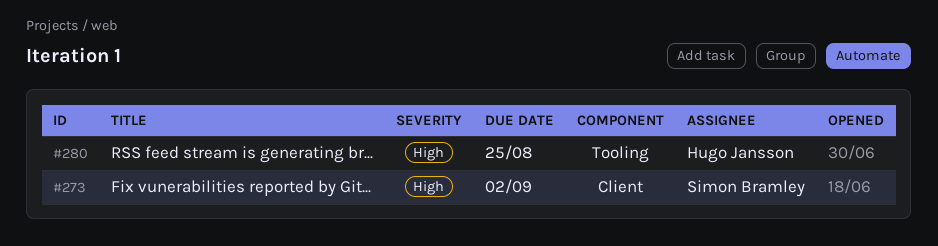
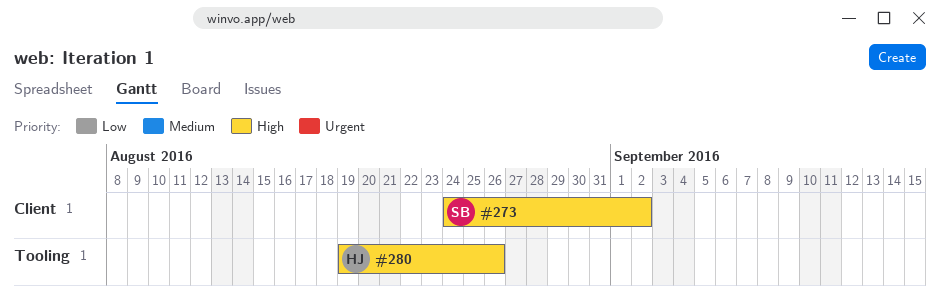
#280, due: Aug 25 -> Aug 26

